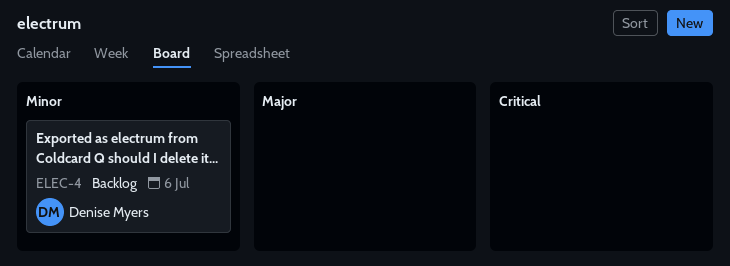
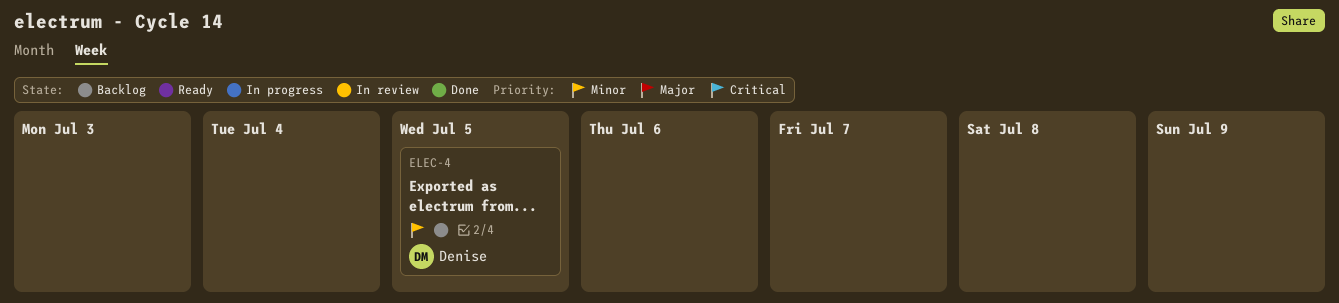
ELEC-4, due: Jul 6 -> Jul 5

